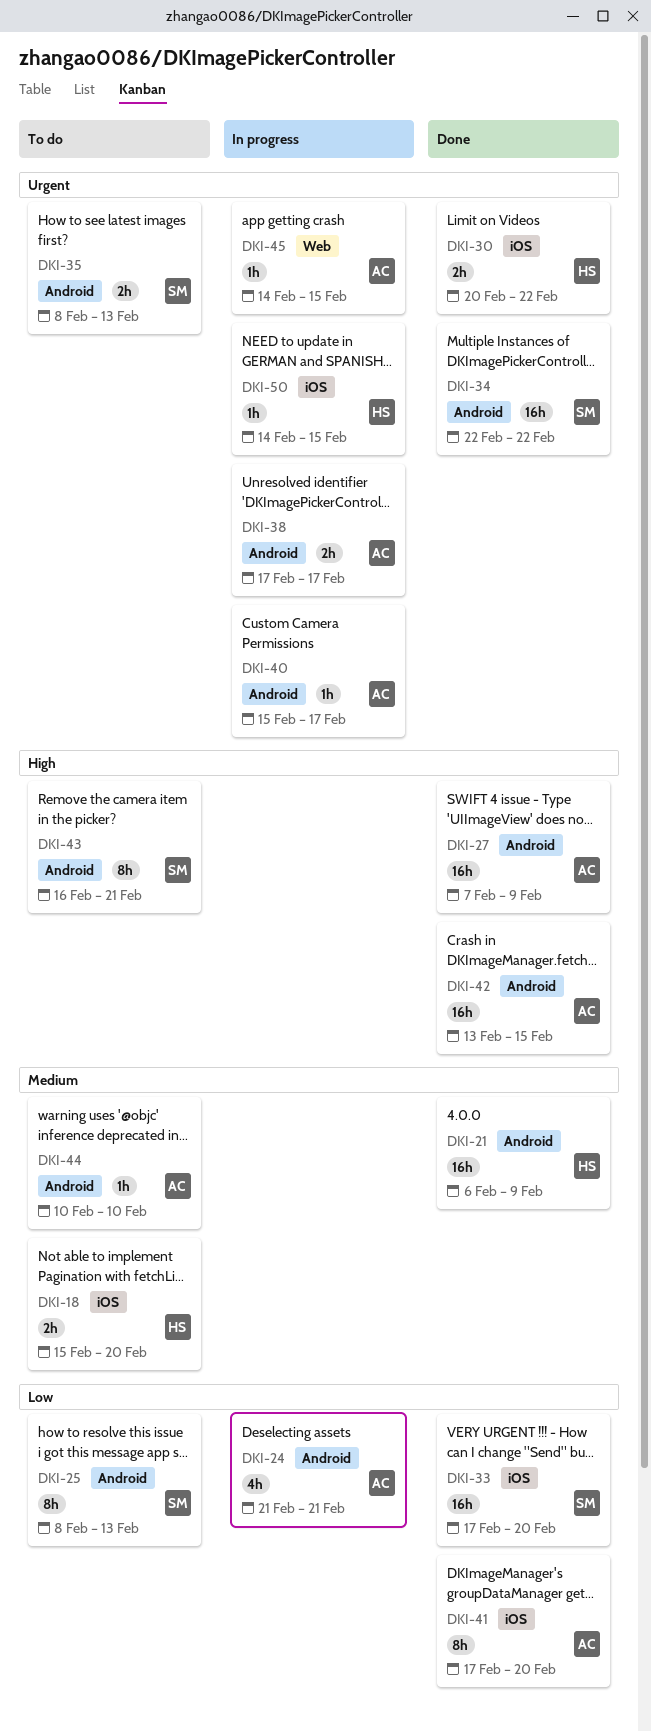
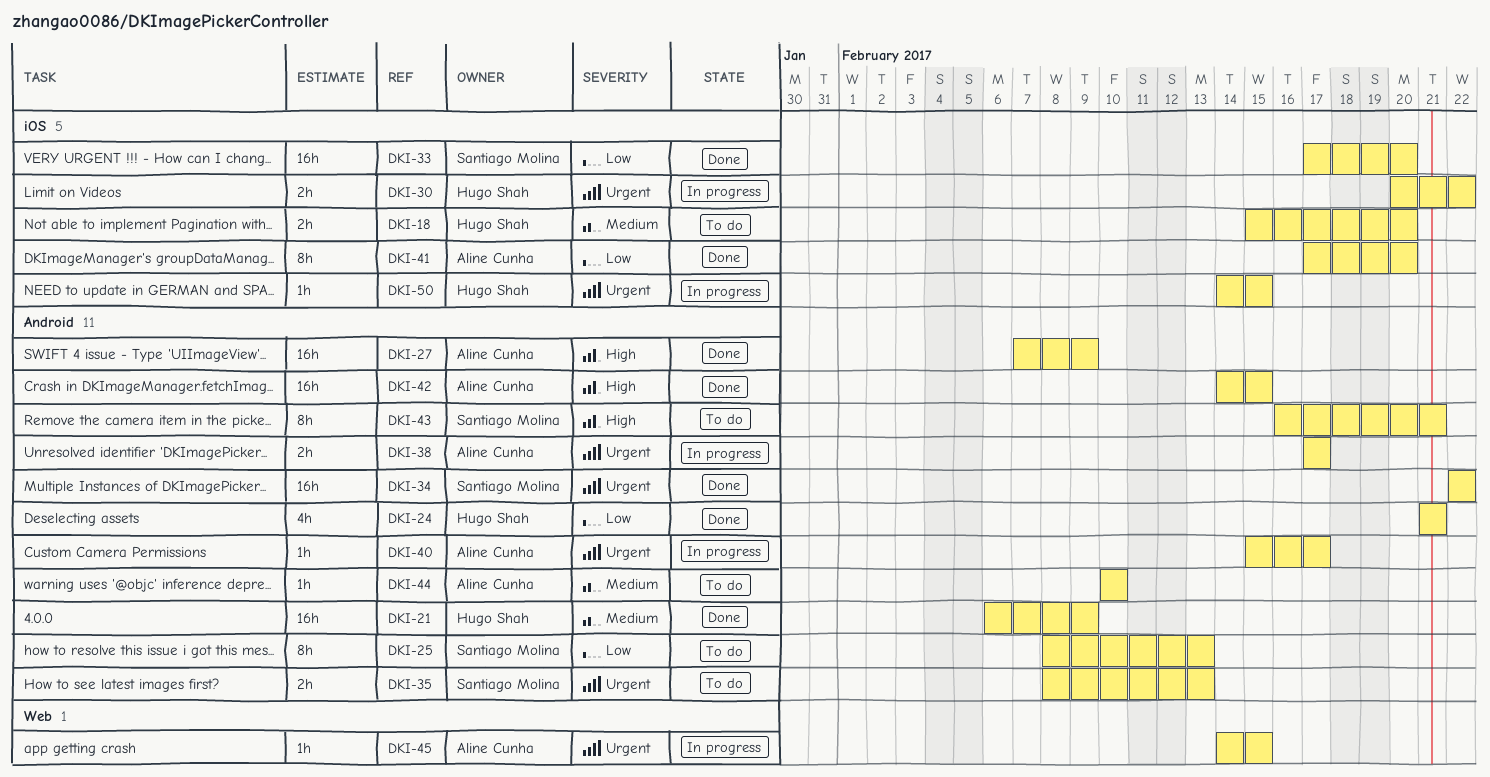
DKI-24, status: In progress -> Done
DKI-24, owner: Aline Cunha -> Hugo Shah
DKI-30, status: Done -> In progress
DKI-42, start: Feb 13 -> Feb 14

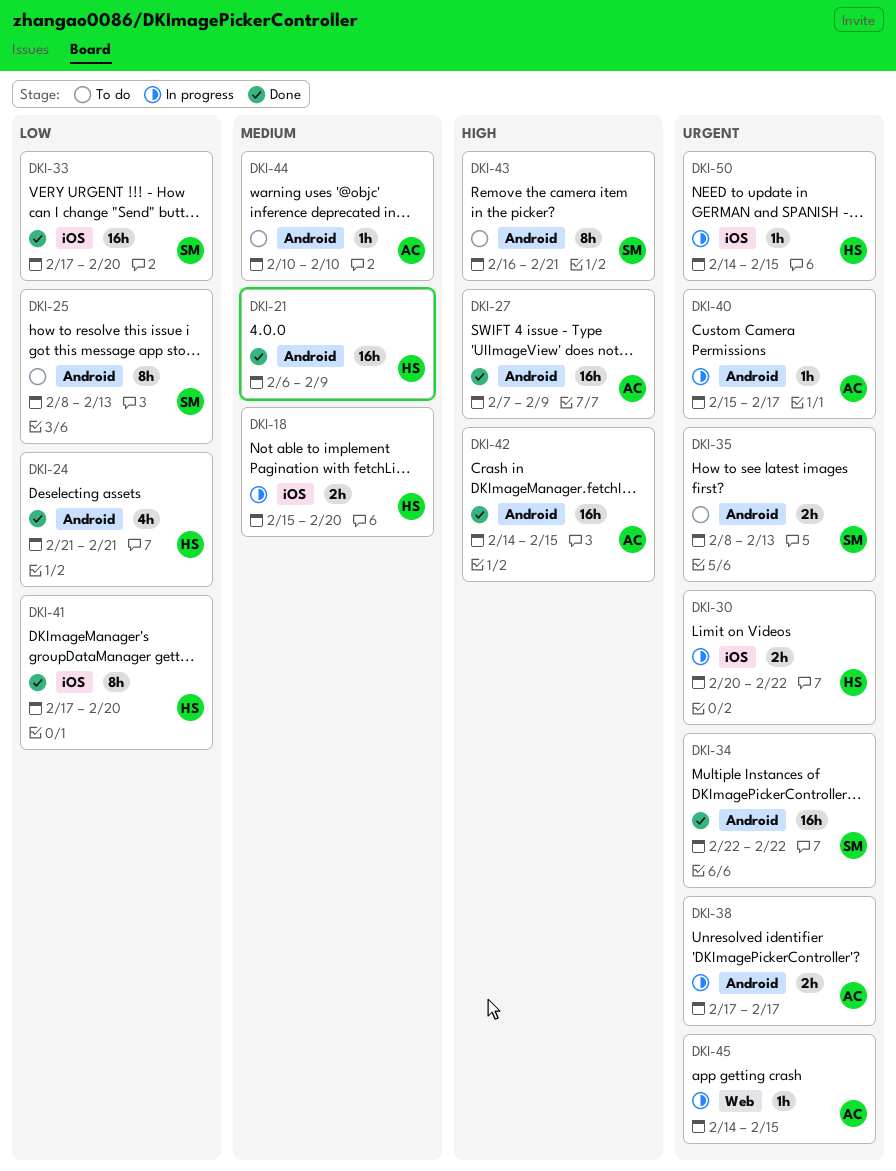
DKI-18, status: To do -> In progress
DKI-41, owner: Aline Cunha -> Hugo Shah

